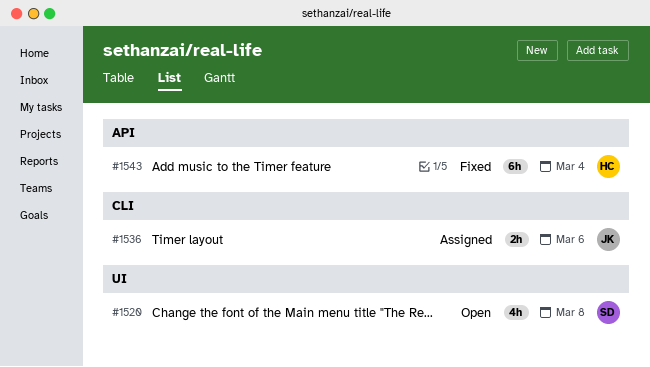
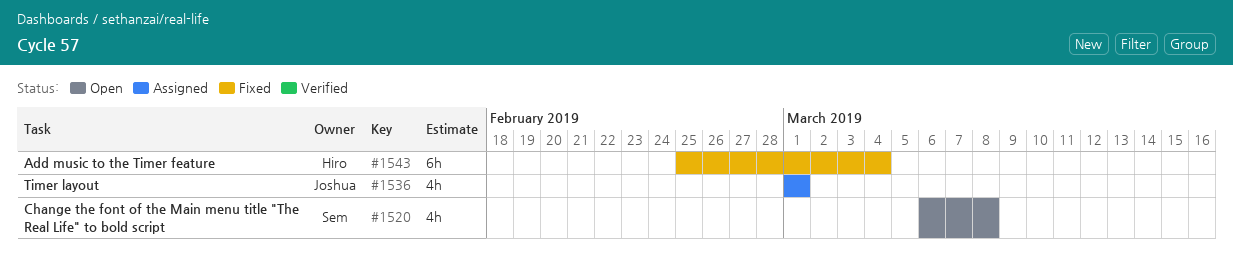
#1536, estimate: 2h -> 4h
#1536, due: Mar 6 -> Mar 1

